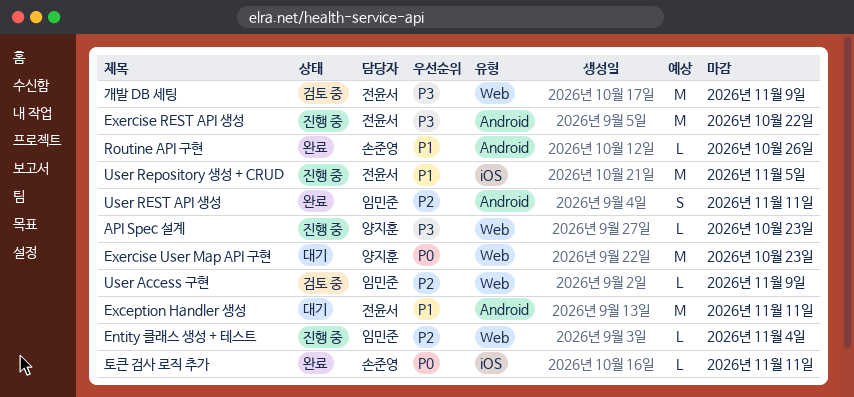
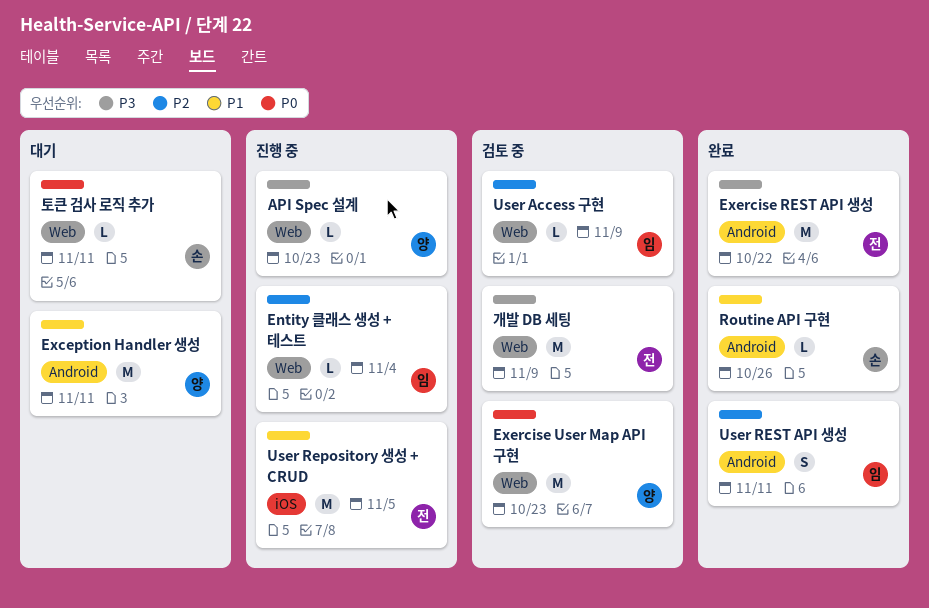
Exception Handler 생성, owner: 전윤서 -> 양지훈
Exercise REST API 생성, status: 진행 중 -> 완료
Exercise User Map API 구현, status: 대기 -> 검토 중
토큰 검사 로직 추가, status: 완료 -> 대기
토큰 검사 로직 추가, label: iOS -> Web

